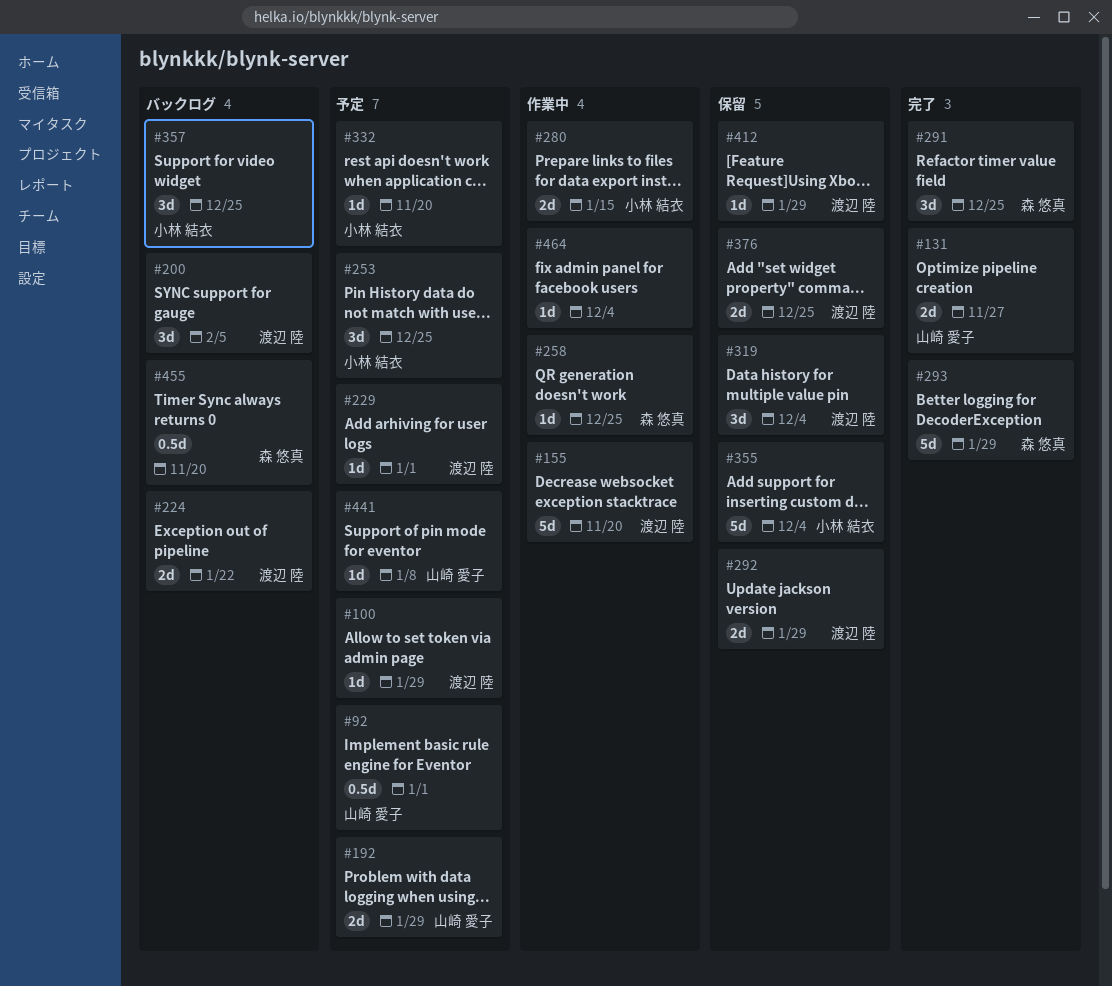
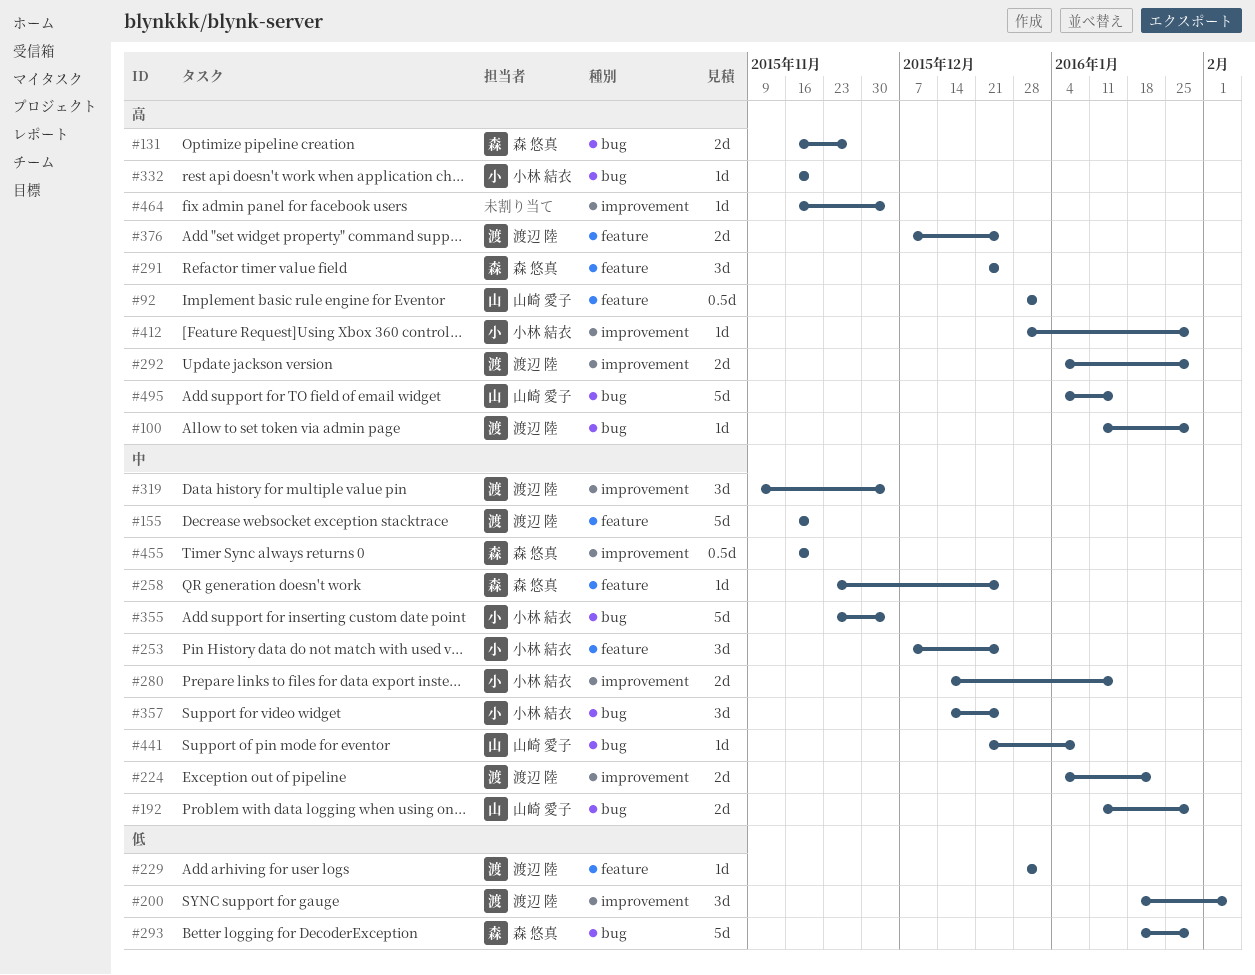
#131, owner: 山崎 愛子 -> 森 悠真
#412, owner: 渡辺 陸 -> 小林 結衣
#495: none -> present

